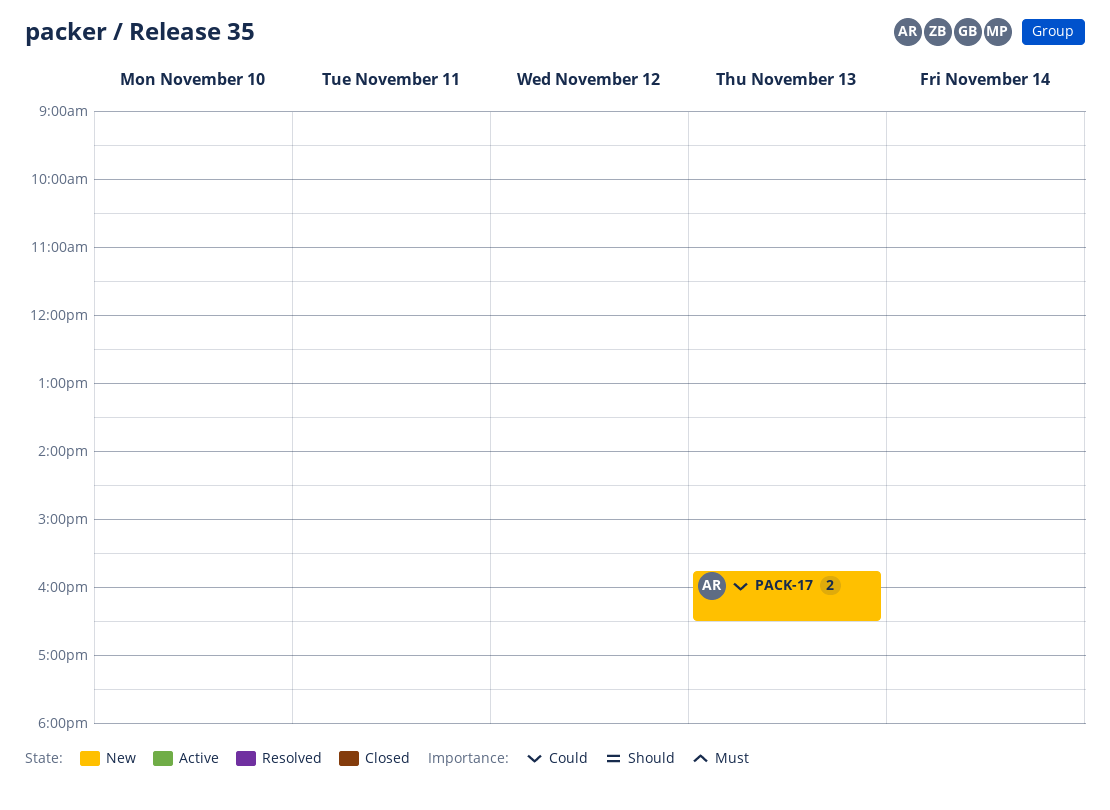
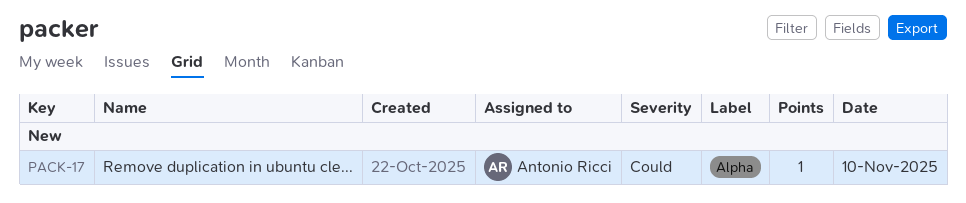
PACK-17, estimate: 2 -> 1
PACK-17, day: Nov 13 -> Nov 10

